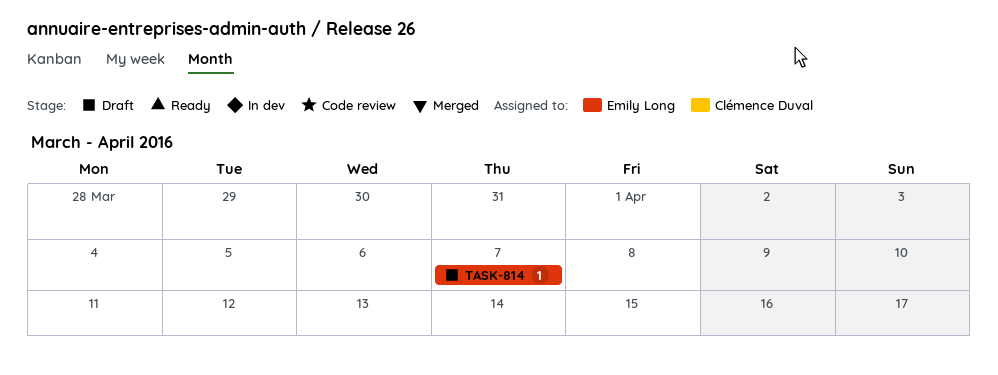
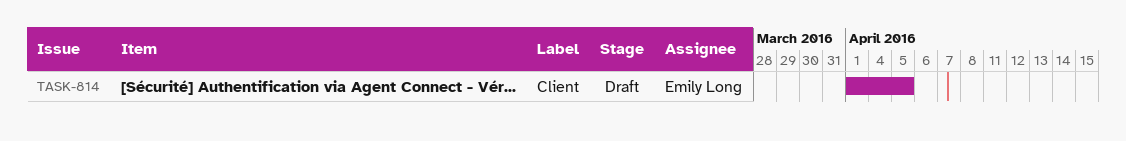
TASK-814, start: Apr 7 -> Apr 1
TASK-814, due: Apr 7 -> Apr 5

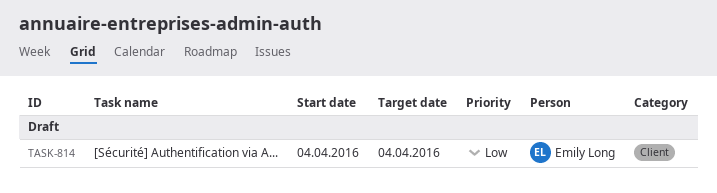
TASK-814, start: Apr 1 -> Apr 4
TASK-814, due: Apr 5 -> Apr 4

